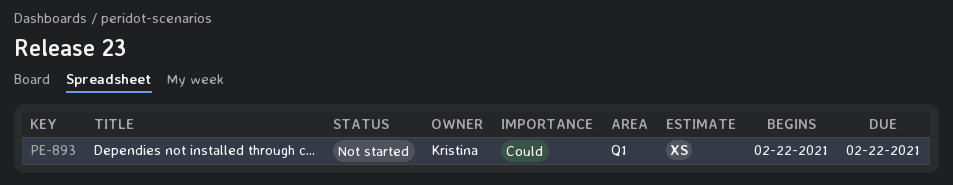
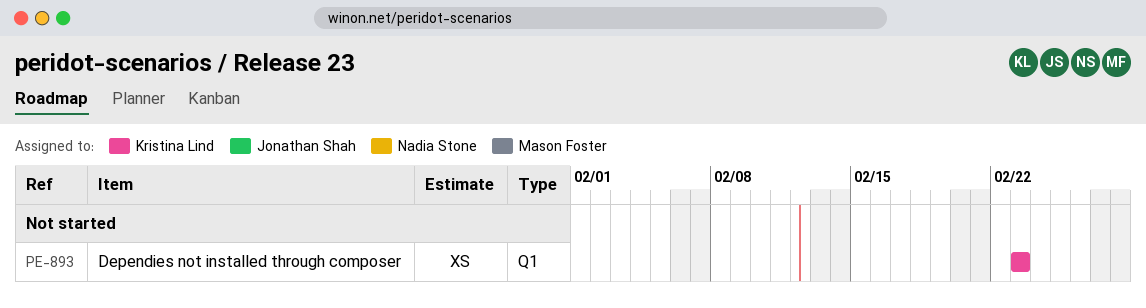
PE-893, start: Feb 22 -> Feb 23
PE-893, due: Feb 22 -> Feb 23

